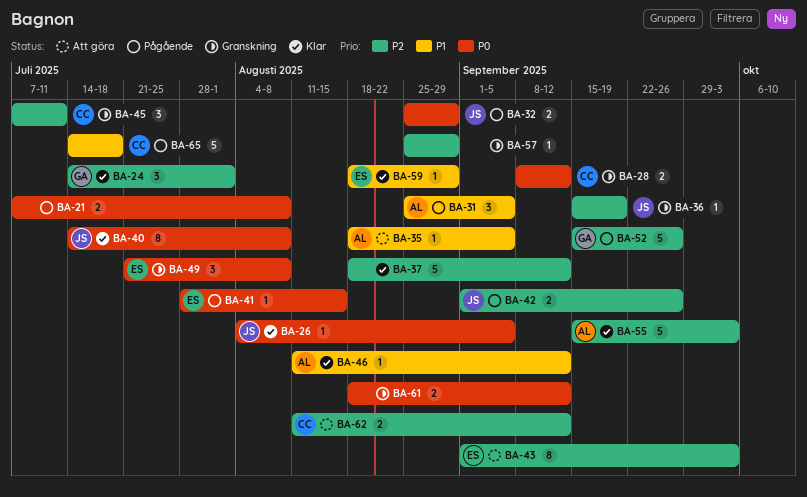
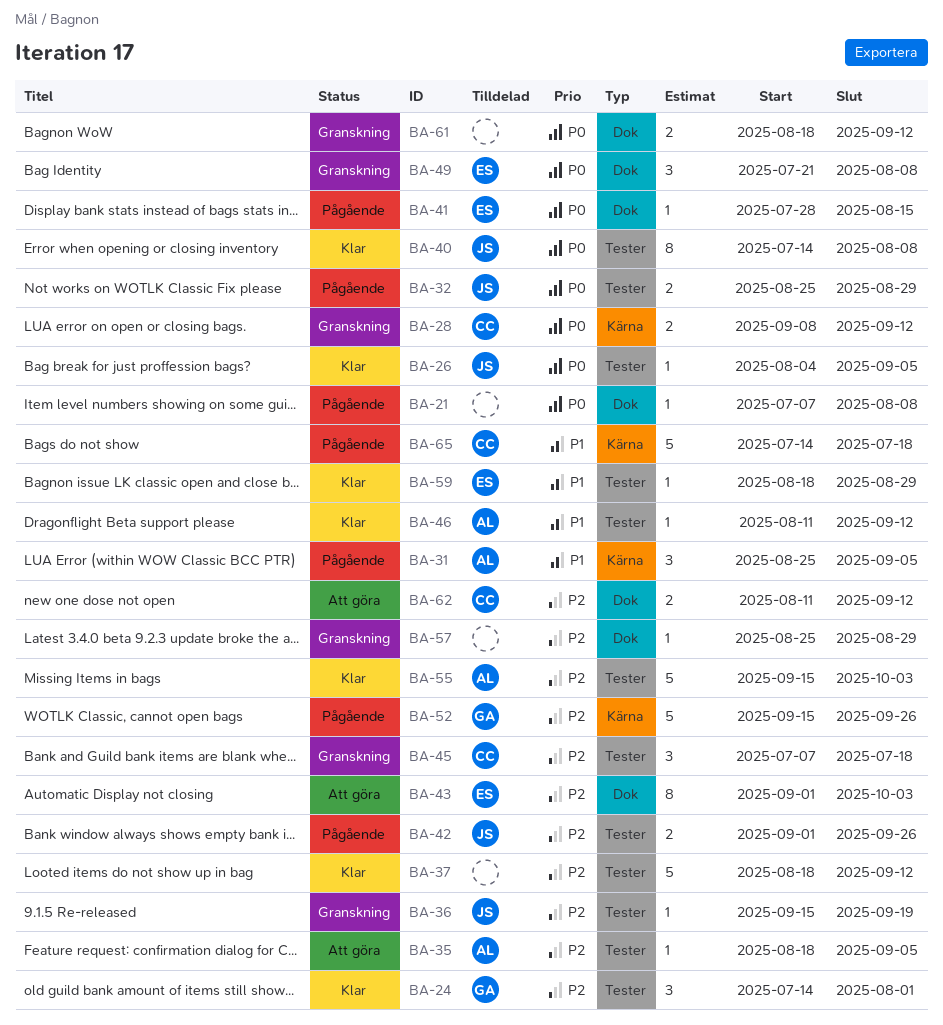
BA-21, estimate: 2 -> 1
BA-35, priority: P1 -> P2
BA-45, due: Jul 11 -> Jul 18

